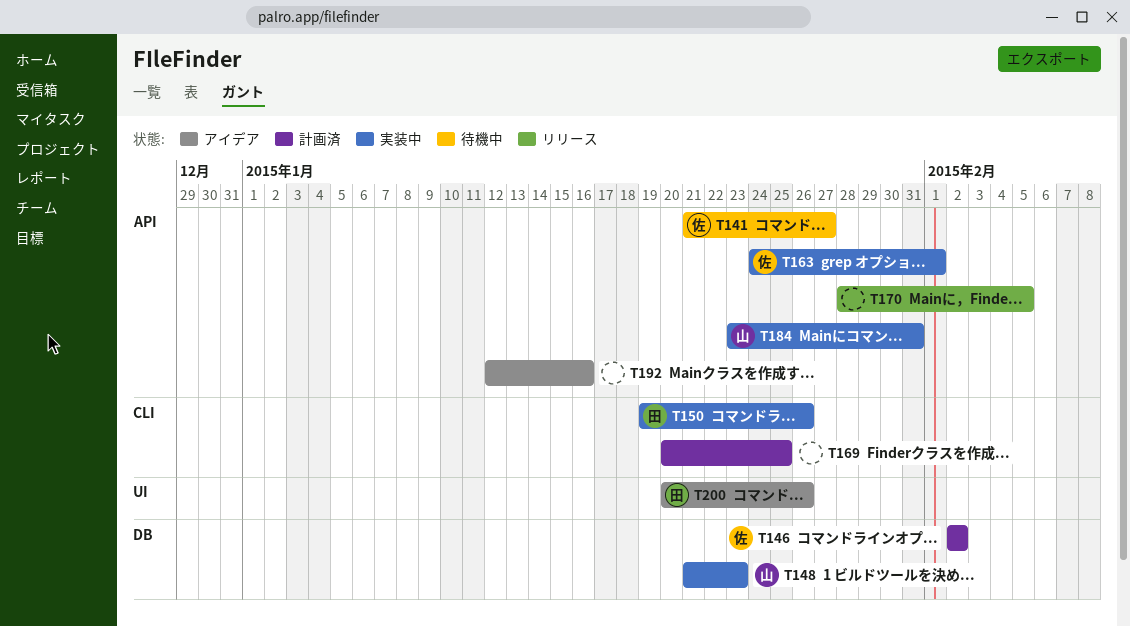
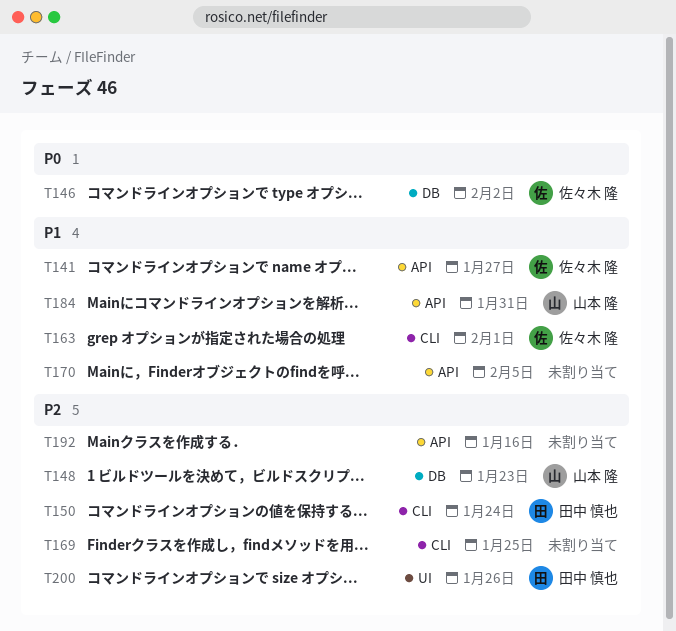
T150, due: Jan 26 -> Jan 24
T163, label: API -> CLI

